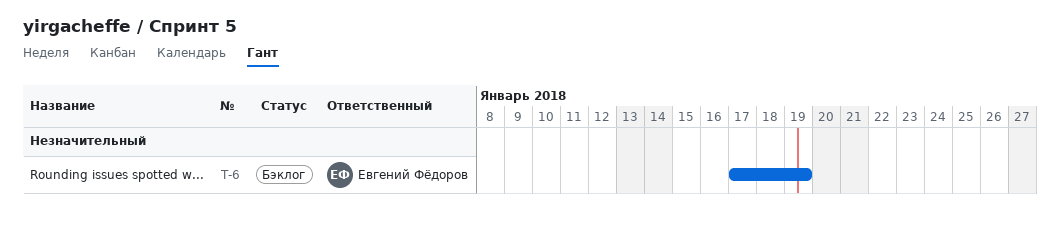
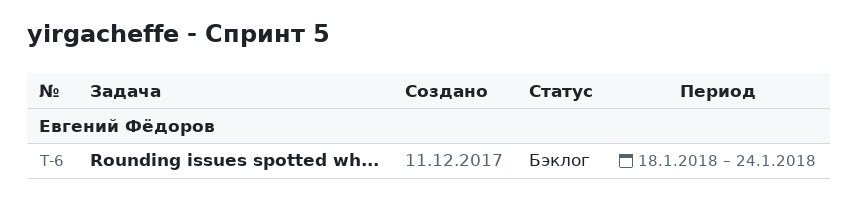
T-6, start: Jan 17 -> Jan 18
T-6, due: Jan 19 -> Jan 24

